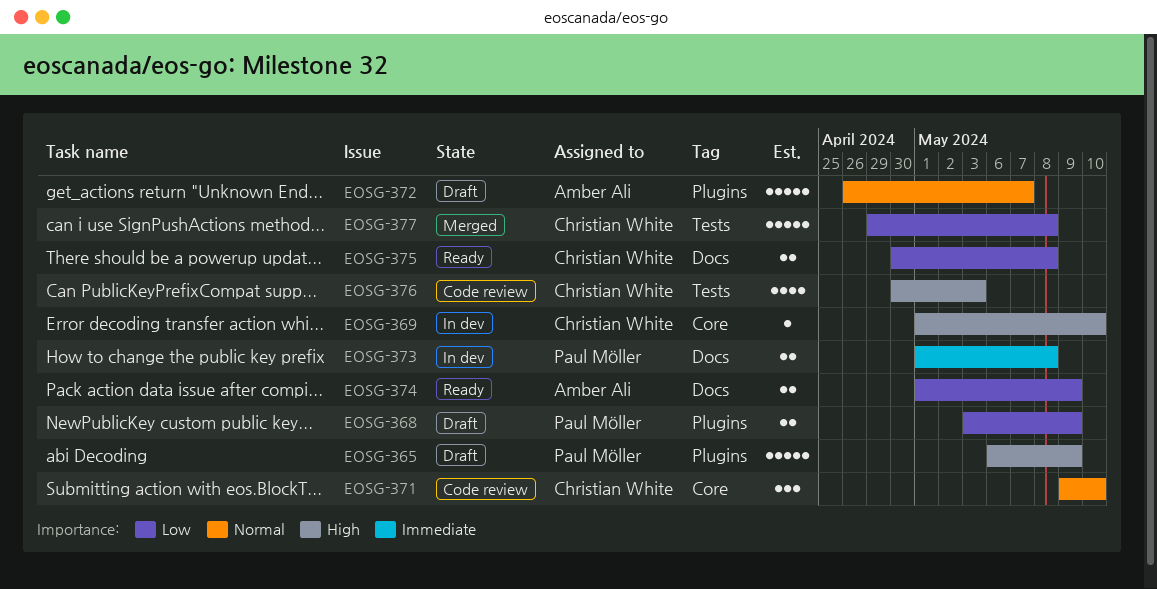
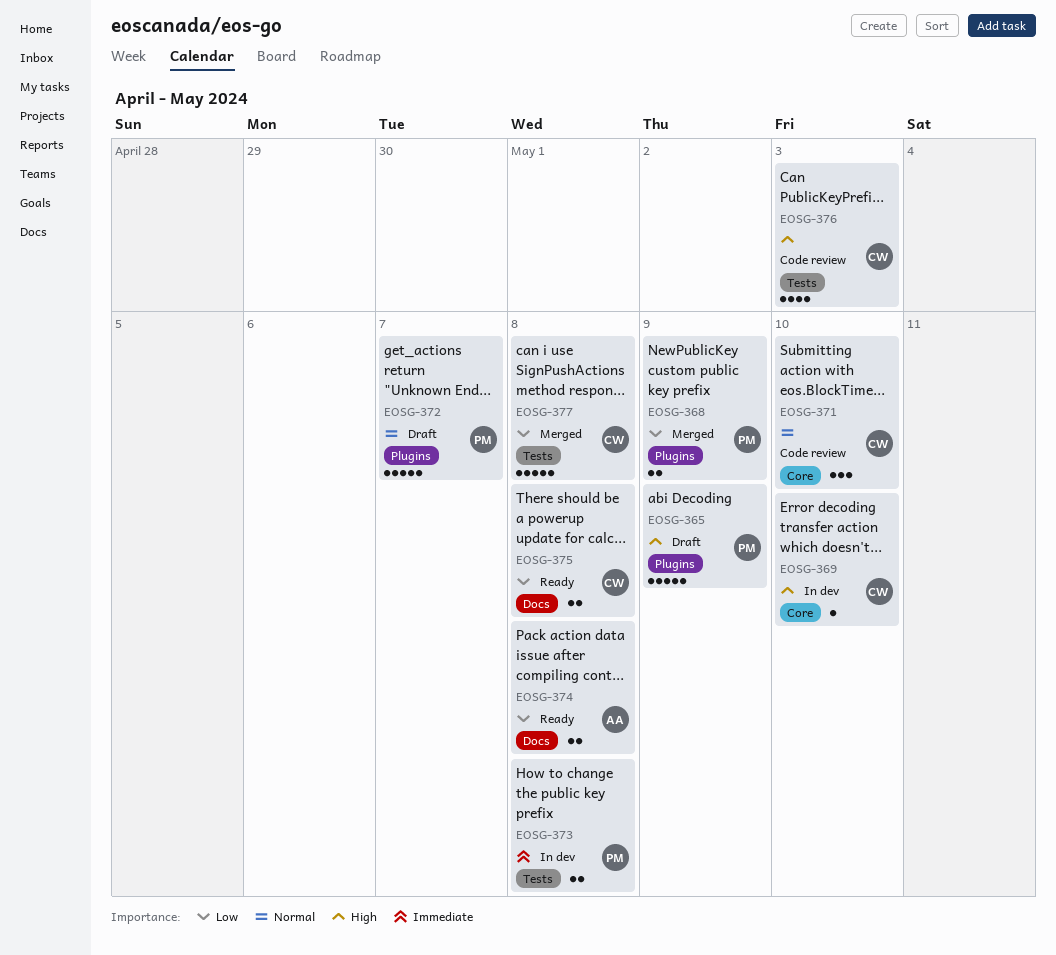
EOSG-368, status: Draft -> Merged
EOSG-372, owner: Amber Ali -> Paul Möller
EOSG-373, label: Docs -> Tests
EOSG-374, due: May 9 -> May 8

